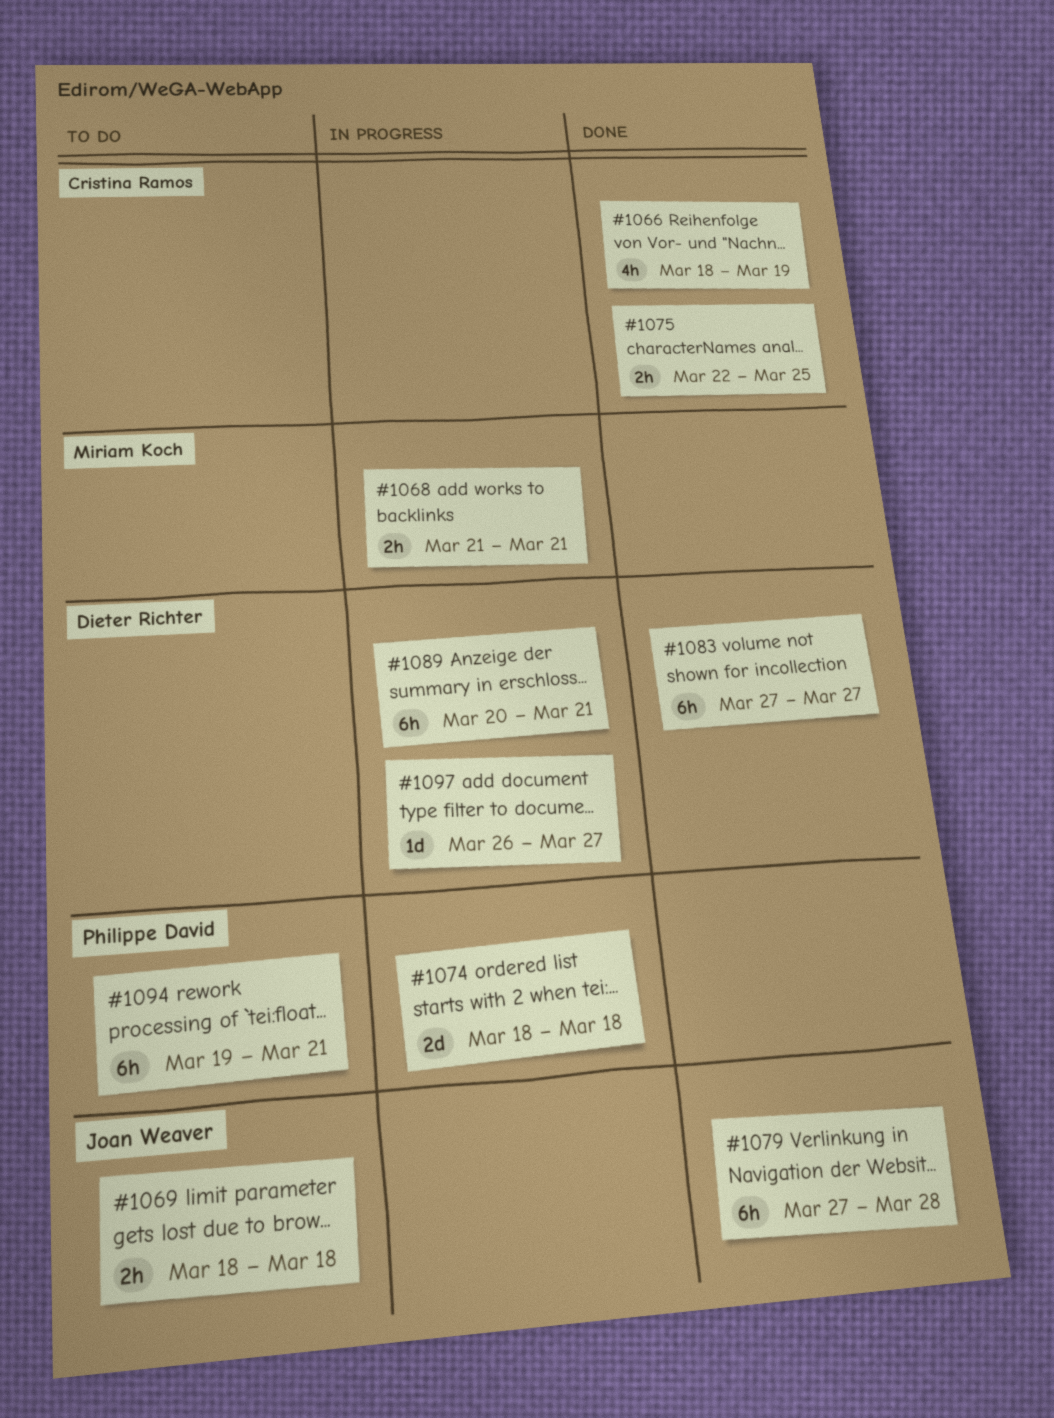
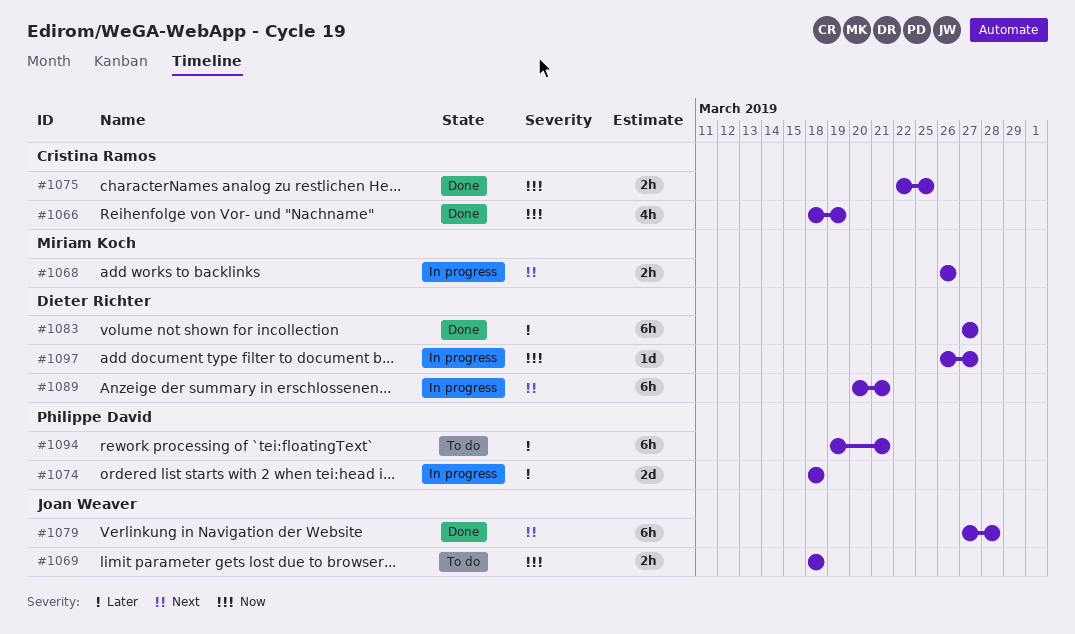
#1068, start: Mar 21 -> Mar 26
#1068, due: Mar 21 -> Mar 26

